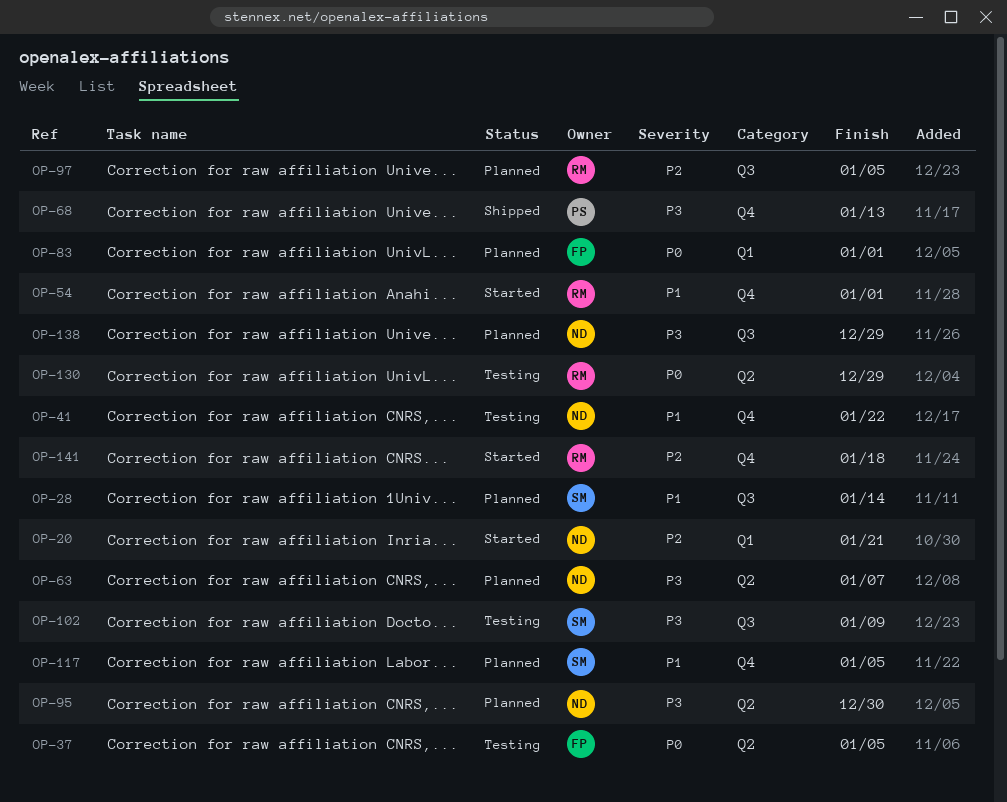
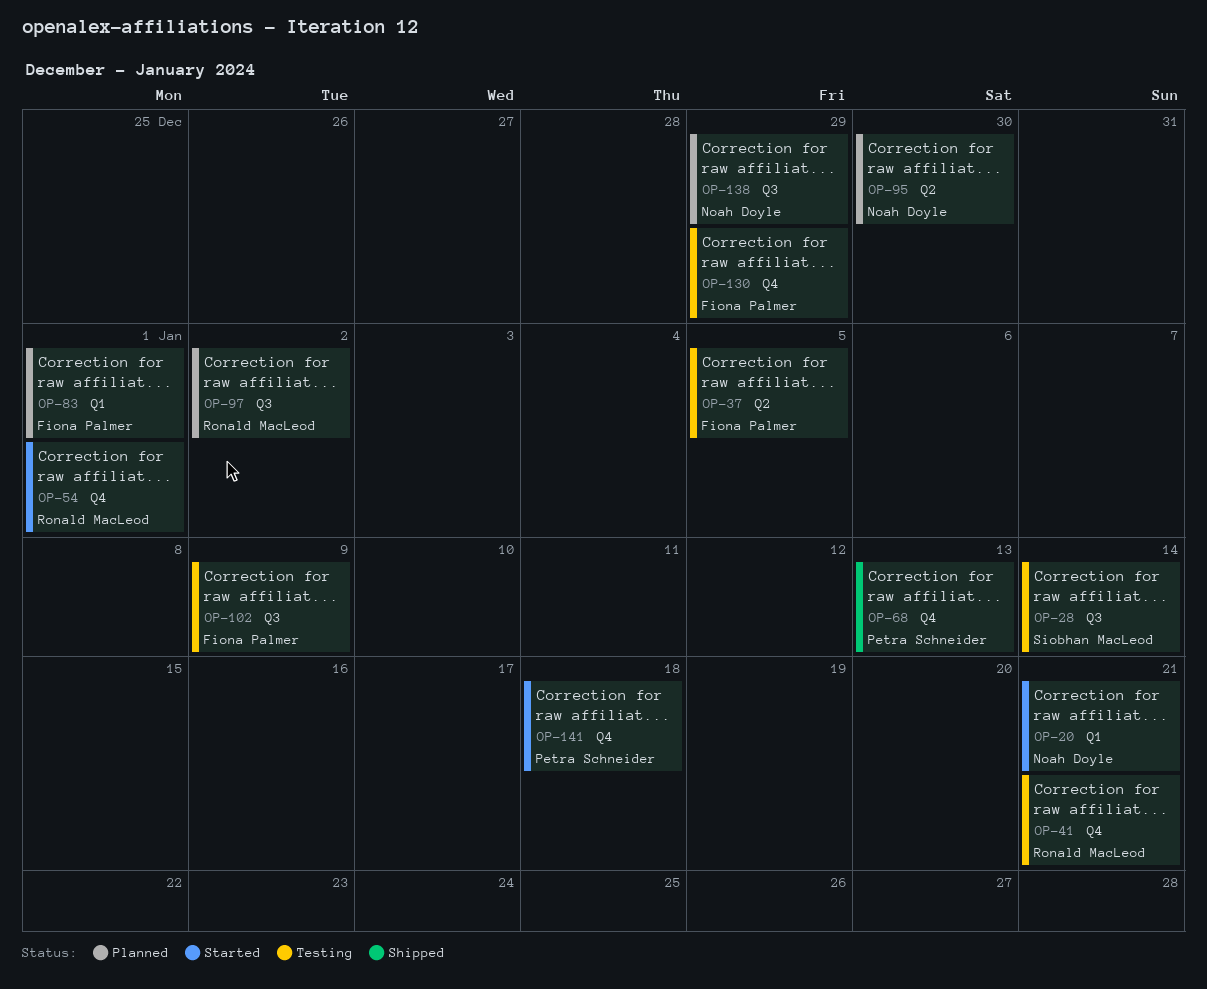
OP-28, status: Planned -> Testing
OP-41, owner: Noah Doyle -> Ronald MacLeod
OP-41, due: Jan 22 -> Jan 21
OP-63: present -> none
OP-97, due: Jan 5 -> Jan 2
OP-102, owner: Siobhan MacLeod -> Fiona Palmer
OP-117: present -> none
OP-130, owner: Ronald MacLeod -> Fiona Palmer
OP-130, label: Q2 -> Q4
OP-141, owner: Ronald MacLeod -> Petra Schneider

